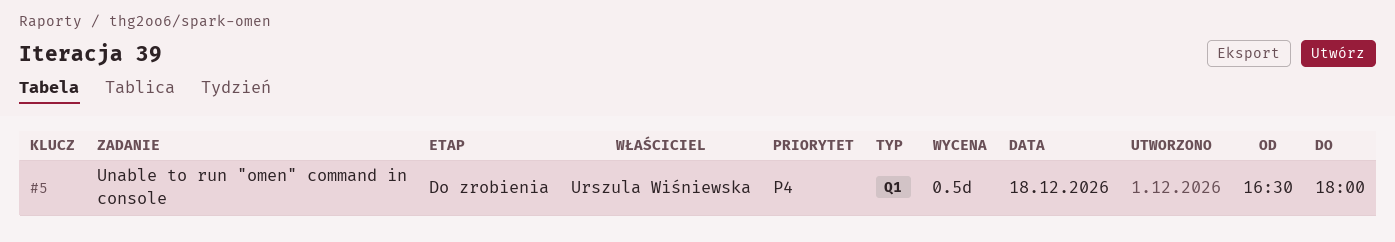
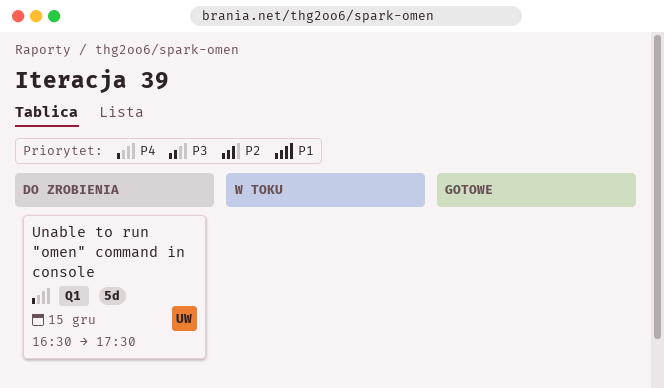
Unable to run "omen" command in console, estimate: 0.5d -> 5d
Unable to run "omen" command in console, day: Dec 18 -> Dec 15
Unable to run "omen" command in console, ends: 18:00 -> 17:30

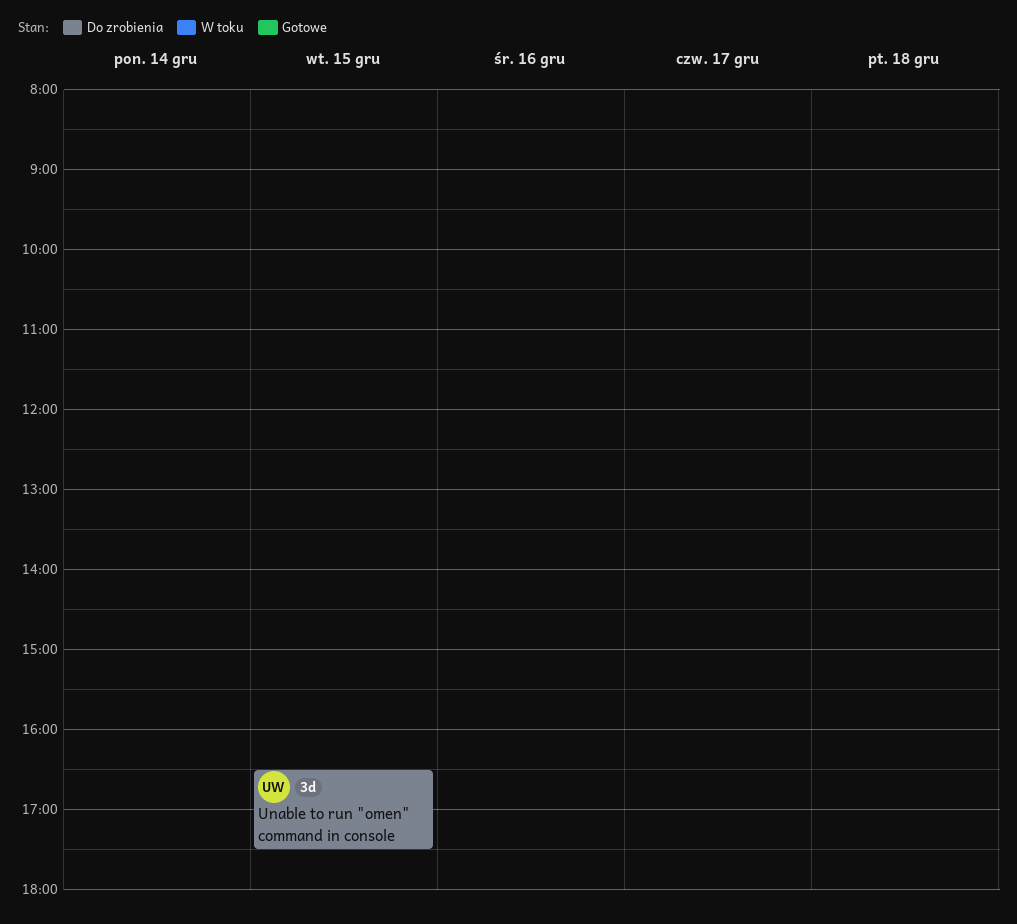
Unable to run "omen" command in console, estimate: 5d -> 3d

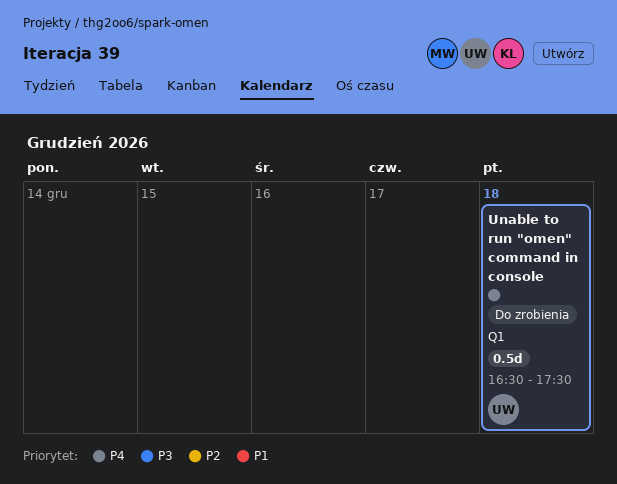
Unable to run "omen" command in console, estimate: 3d -> 0.5d
Unable to run "omen" command in console, day: Dec 15 -> Dec 18

